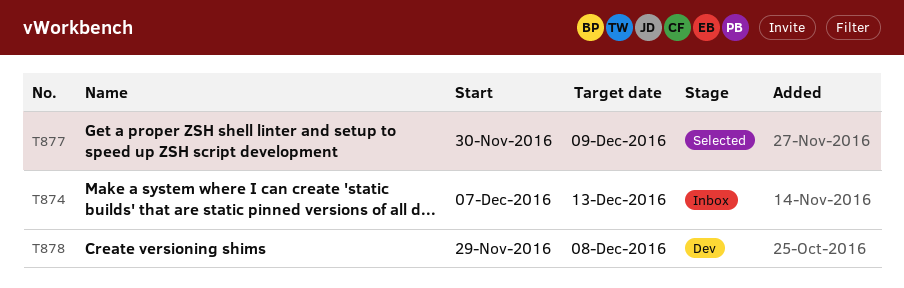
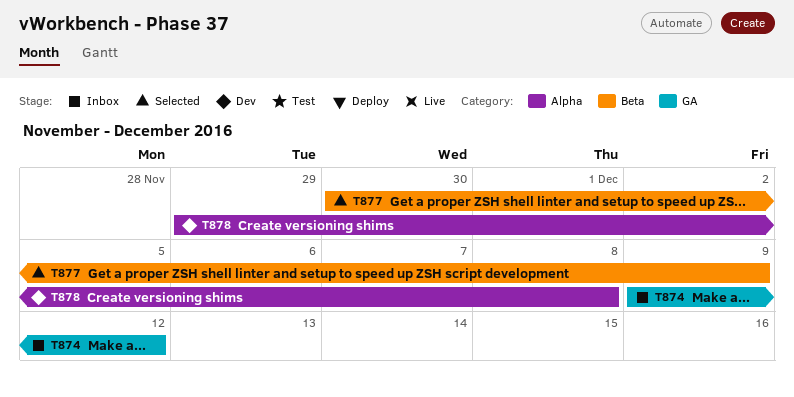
T874, start: Dec 7 -> Dec 9
T874, due: Dec 13 -> Dec 12

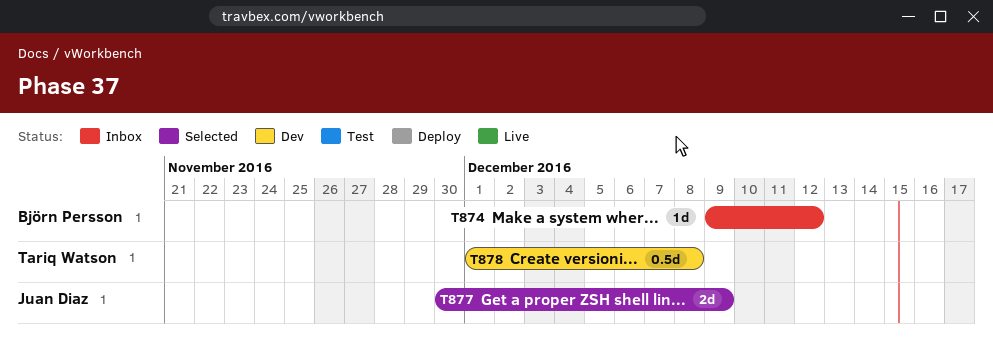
T878, start: Nov 29 -> Dec 1

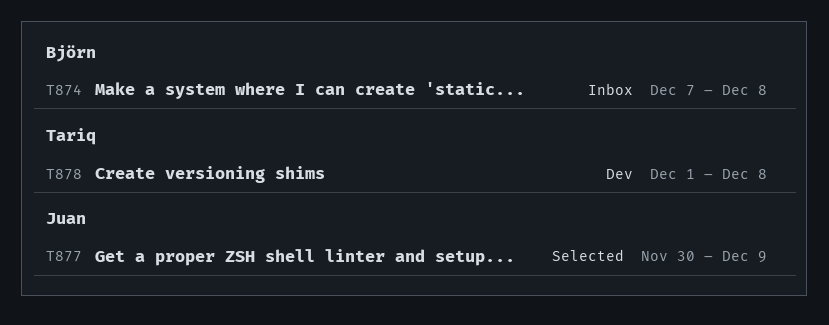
T874, start: Dec 9 -> Dec 7
T874, due: Dec 12 -> Dec 8

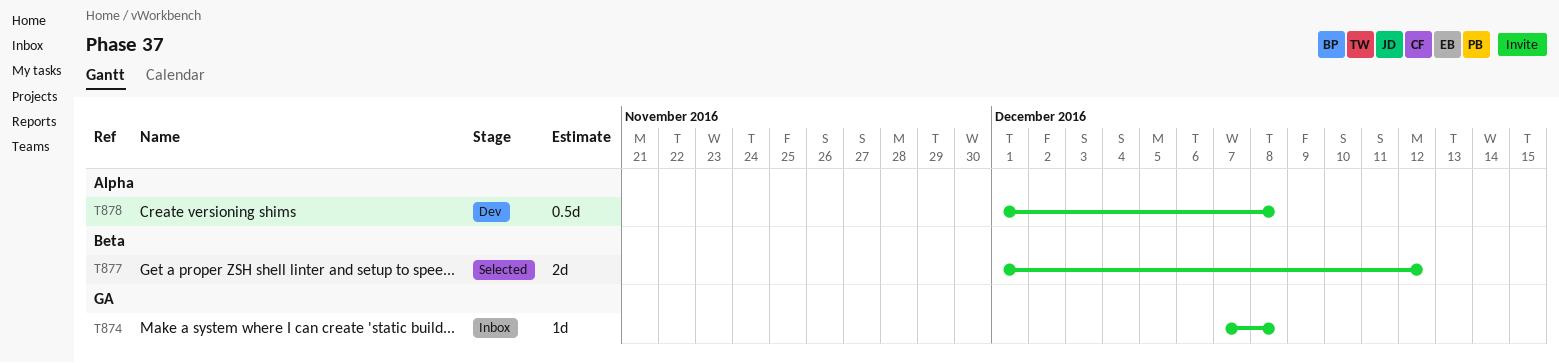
T877, start: Nov 30 -> Dec 1
T877, due: Dec 9 -> Dec 12

